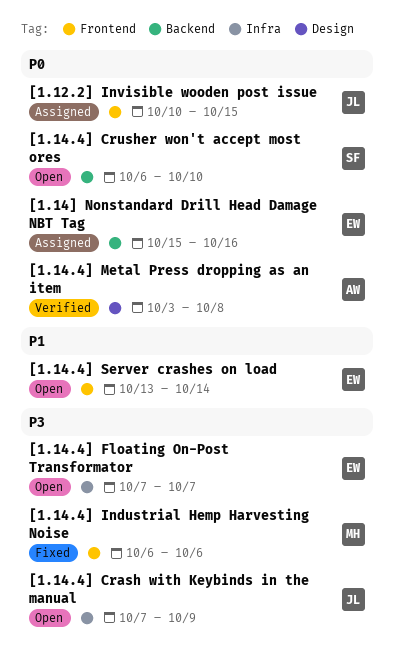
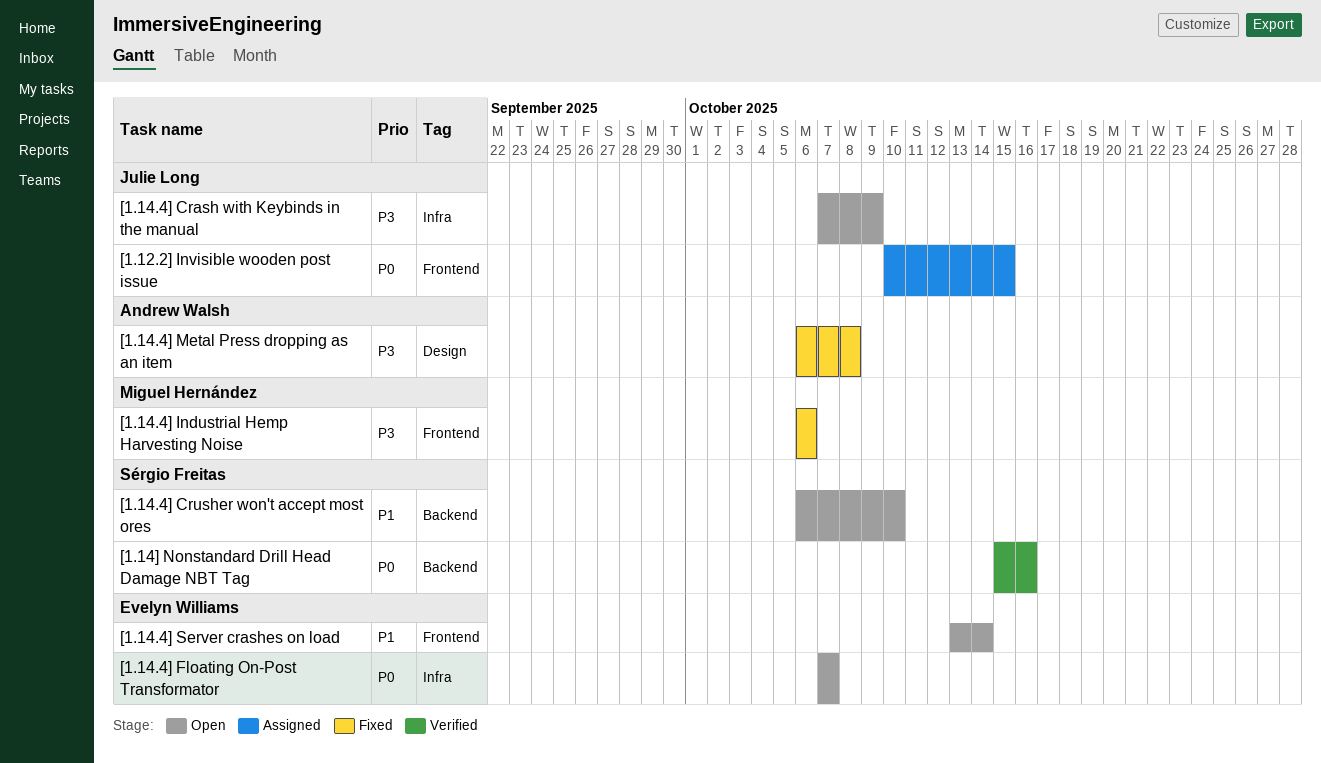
[1.14.4] Crusher won't accept most ores, priority: P0 -> P1
[1.14.4] Floating On-Post Transformator, priority: P3 -> P0
[1.14.4] Metal Press dropping as an item, status: Verified -> Fixed
[1.14.4] Metal Press dropping as an item, priority: P0 -> P3
[1.14.4] Metal Press dropping as an item, start: Oct 3 -> Oct 6
[1.14] Nonstandard Drill Head Damage NBT Tag, status: Assigned -> Verified
[1.14] Nonstandard Drill Head Damage NBT Tag, owner: Evelyn Williams -> Sérgio Freitas

